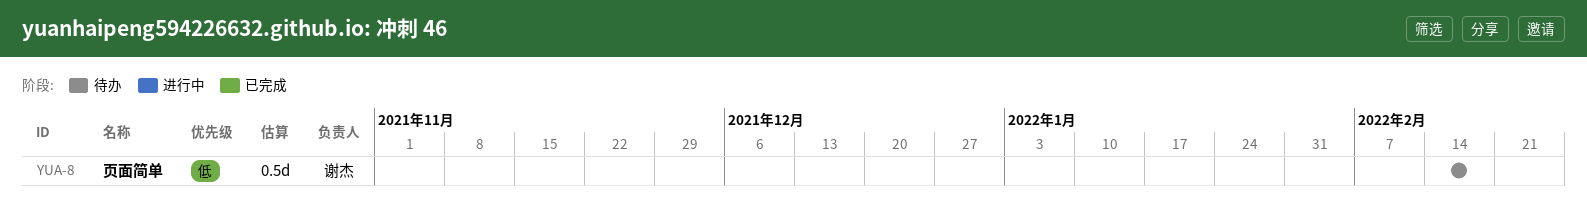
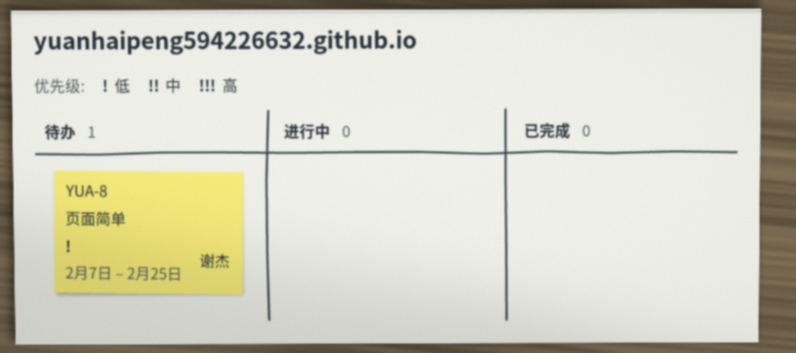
YUA-8, start: Feb 14 -> Feb 7
YUA-8, due: Feb 18 -> Feb 25

